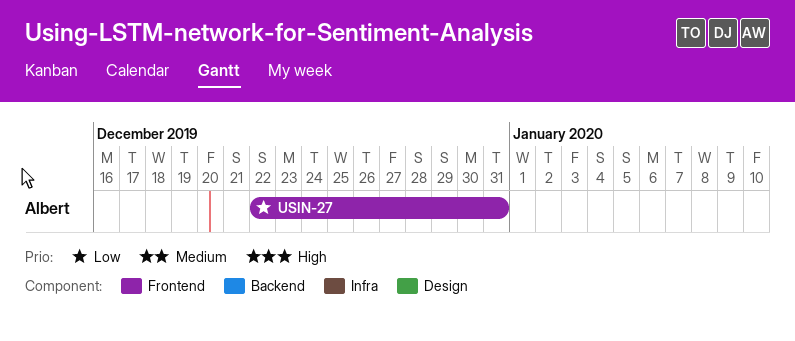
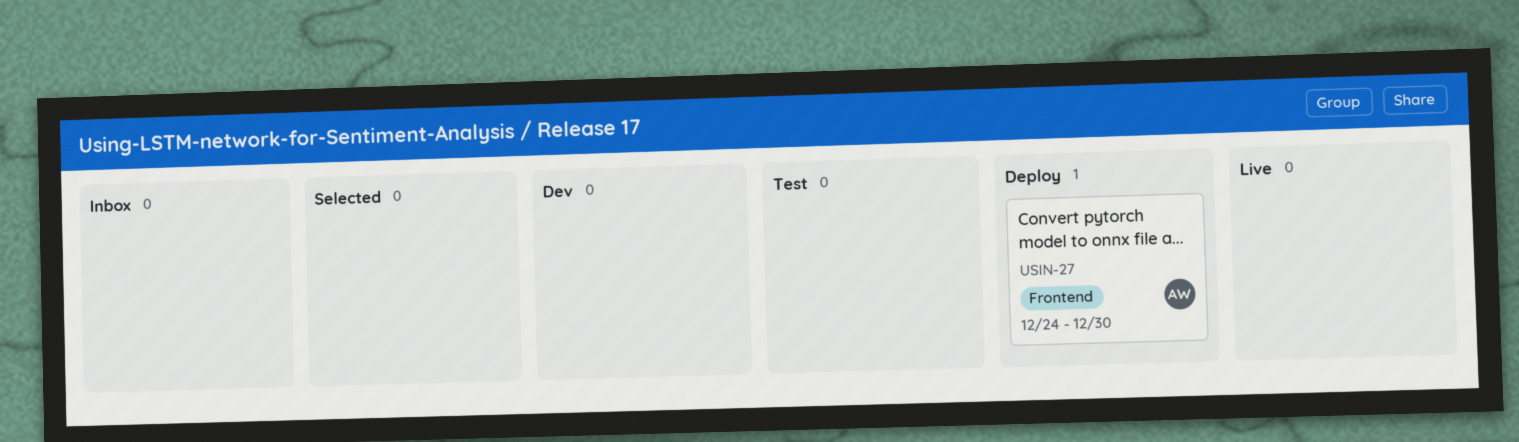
USIN-27, start: Dec 22 -> Dec 24
USIN-27, due: Dec 31 -> Dec 30

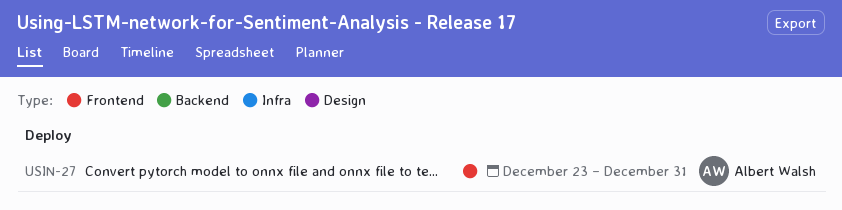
USIN-27, start: Dec 24 -> Dec 23
USIN-27, due: Dec 30 -> Dec 31

